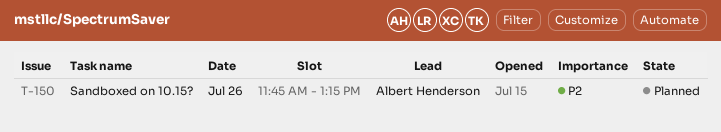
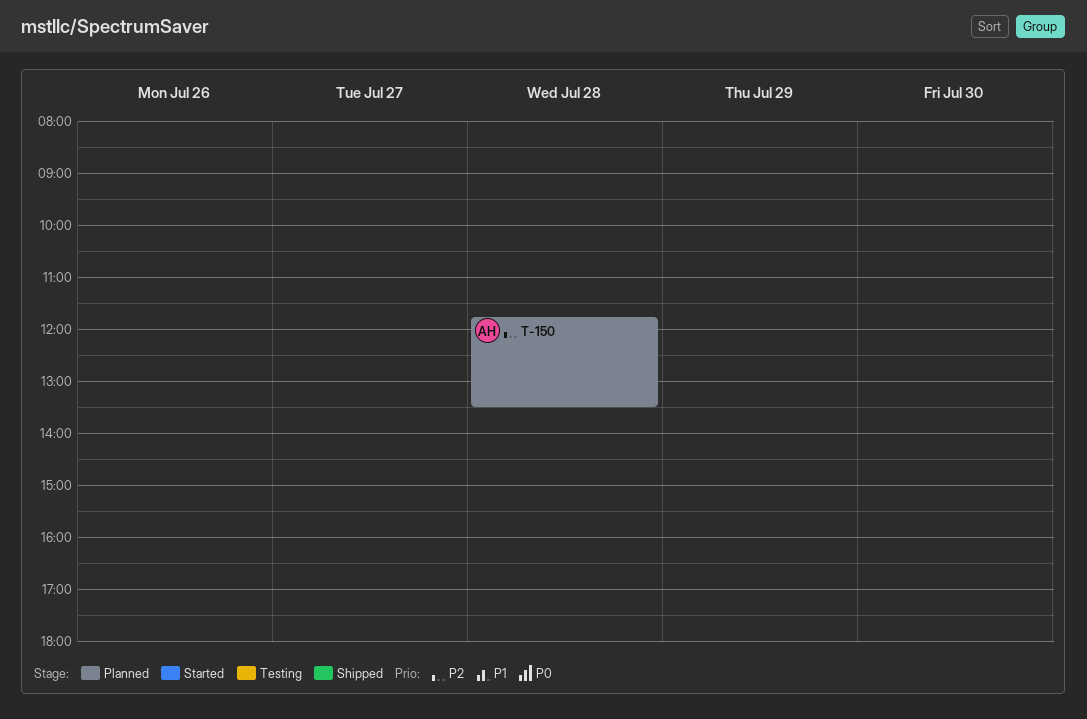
T-150, day: Jul 26 -> Jul 28
T-150, ends: 13:15 -> 13:30

